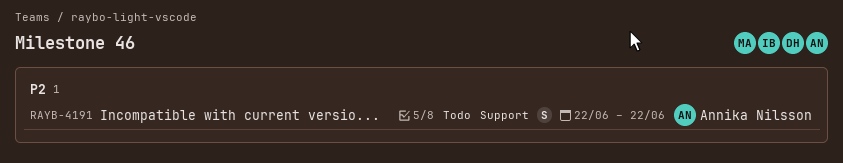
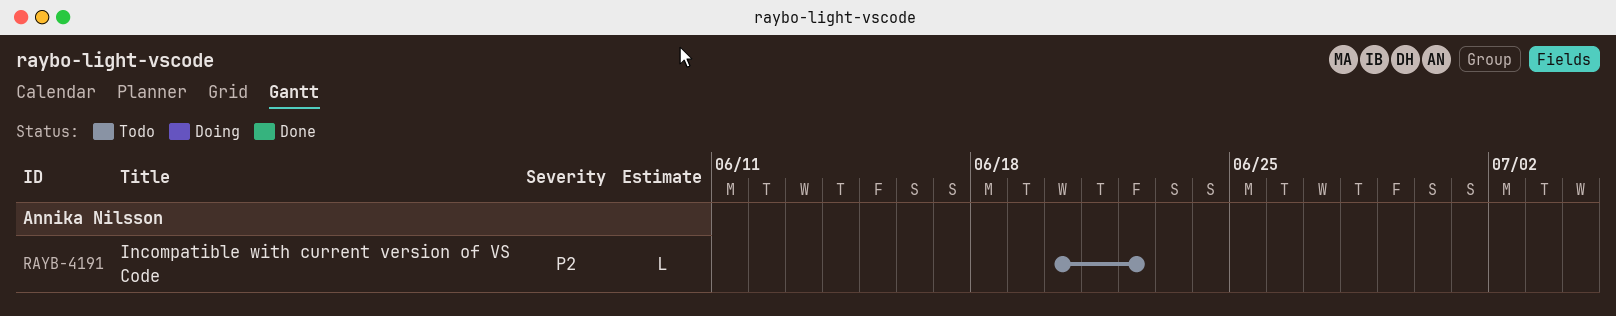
RAYB-4191, estimate: S -> L
RAYB-4191, start: Jun 22 -> Jun 20

